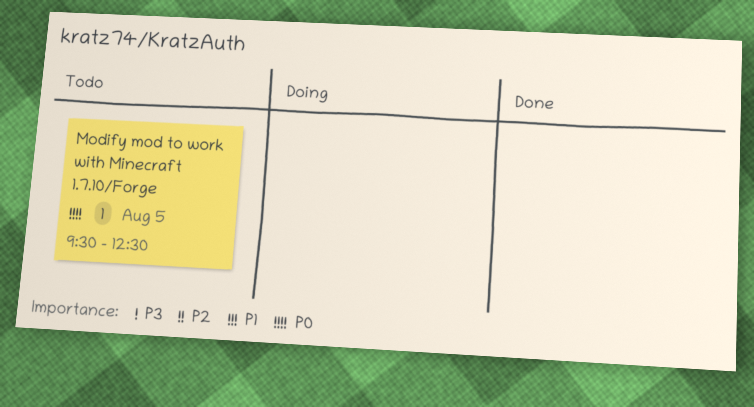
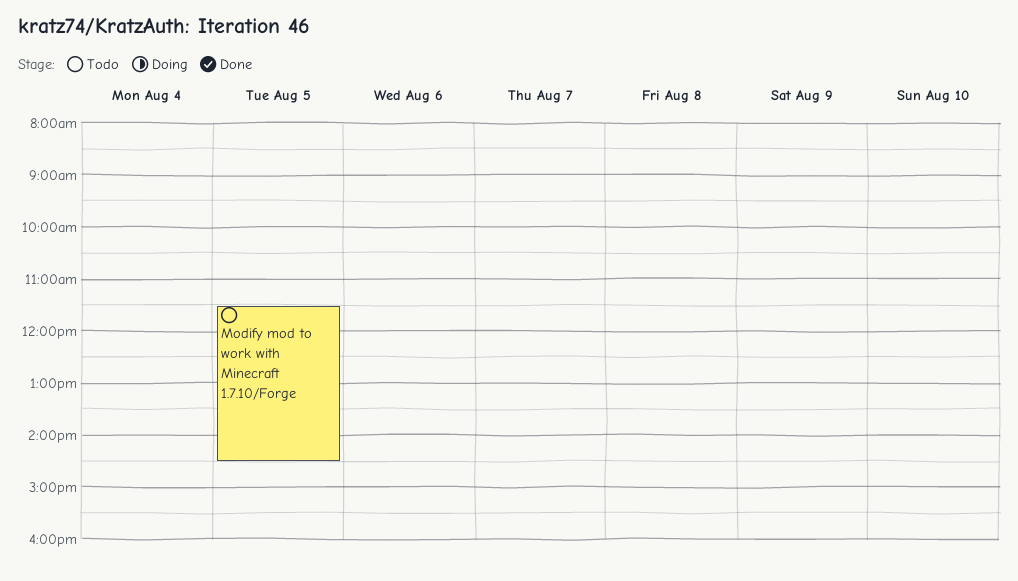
Modify mod to work with Minecraft 1.7.10/Forge, begins: 09:30 -> 11:30
Modify mod to work with Minecraft 1.7.10/Forge, ends: 12:30 -> 14:30

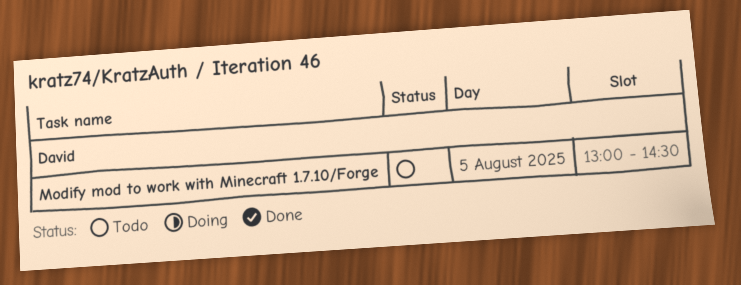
Modify mod to work with Minecraft 1.7.10/Forge, begins: 11:30 -> 13:00

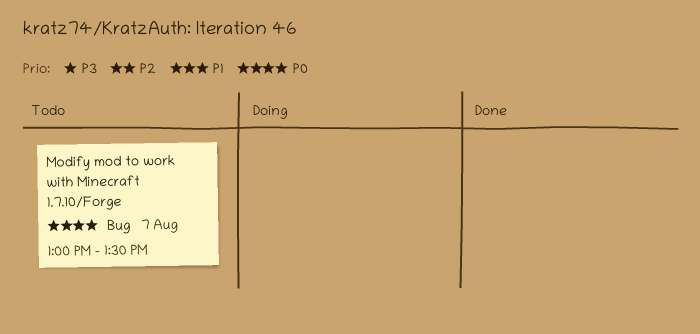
Modify mod to work with Minecraft 1.7.10/Forge, day: Aug 5 -> Aug 7
Modify mod to work with Minecraft 1.7.10/Forge, ends: 14:30 -> 13:30

